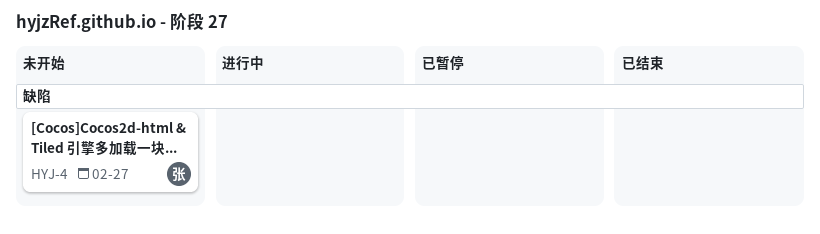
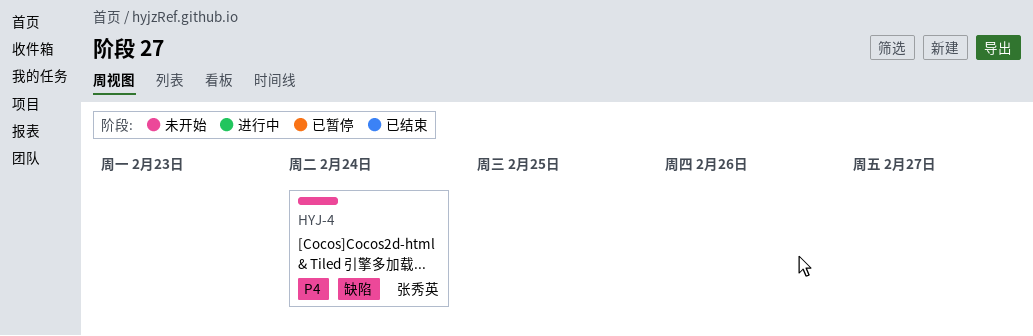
HYJ-4, due: Feb 27 -> Feb 24

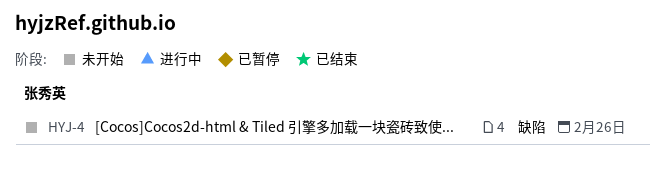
HYJ-4, due: Feb 24 -> Feb 26

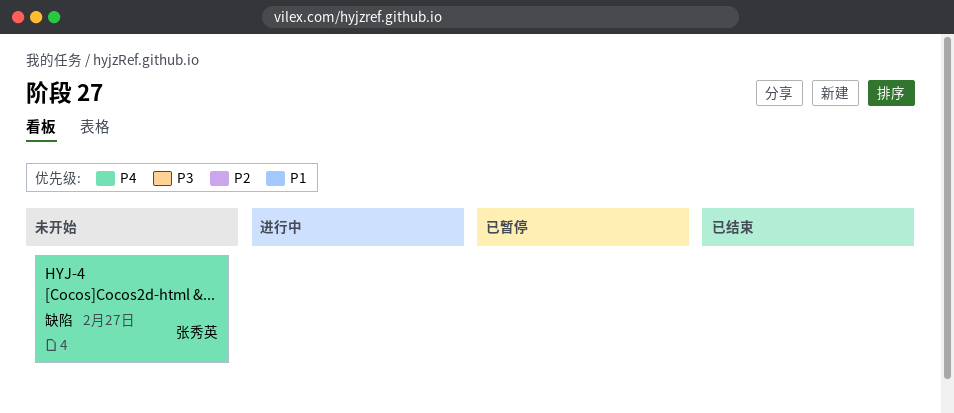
HYJ-4, due: Feb 26 -> Feb 27

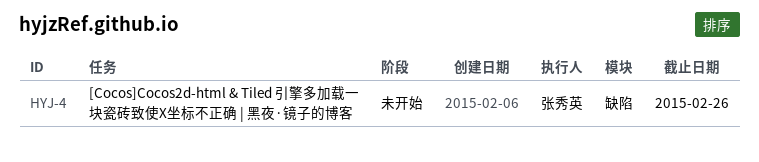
HYJ-4, due: Feb 27 -> Feb 26

